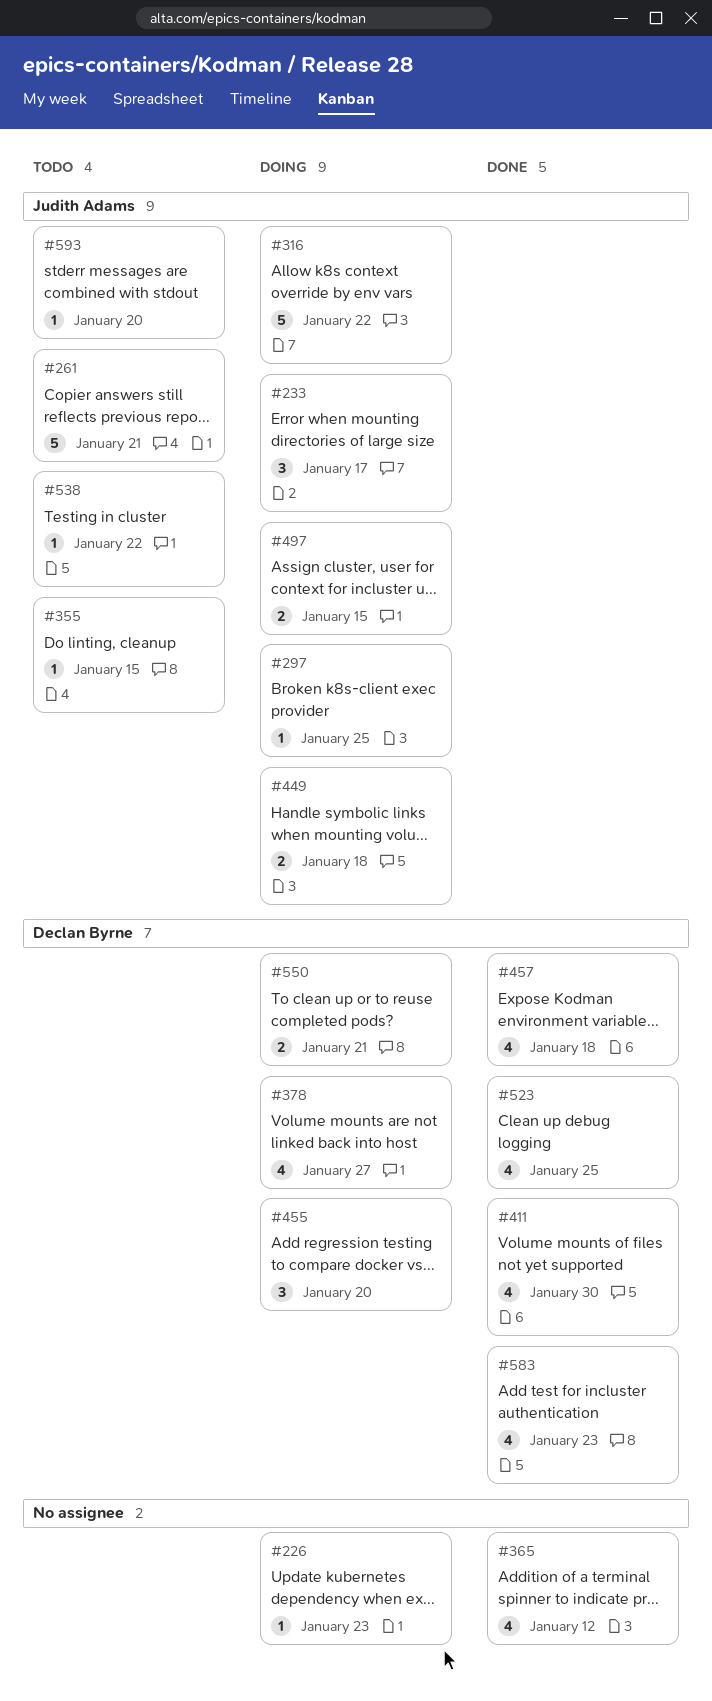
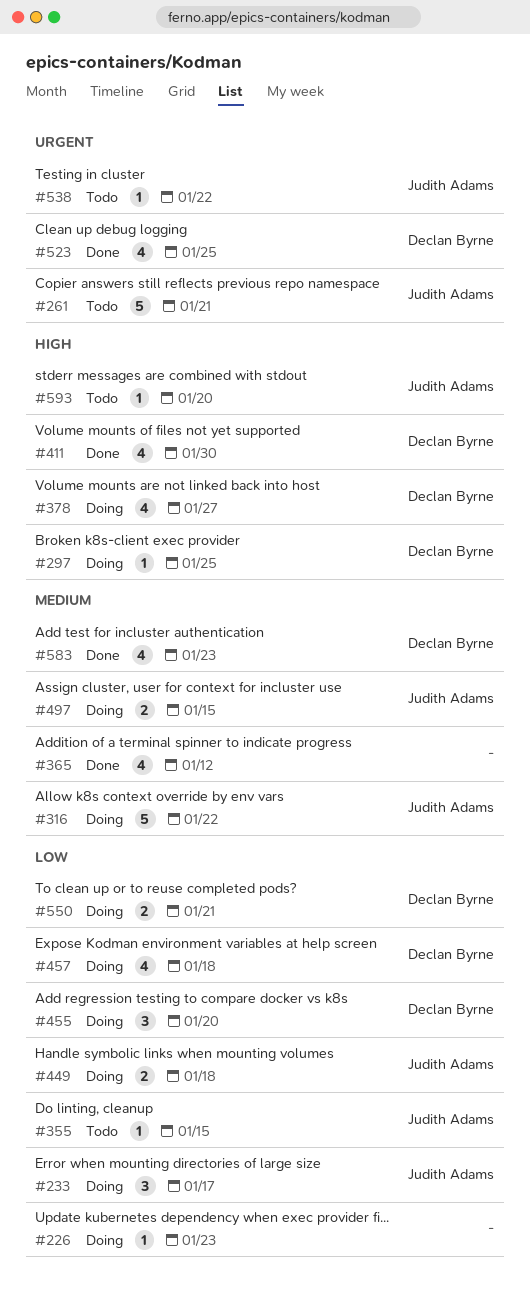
#297, owner: Judith Adams -> Declan Byrne
#457, status: Done -> Doing

